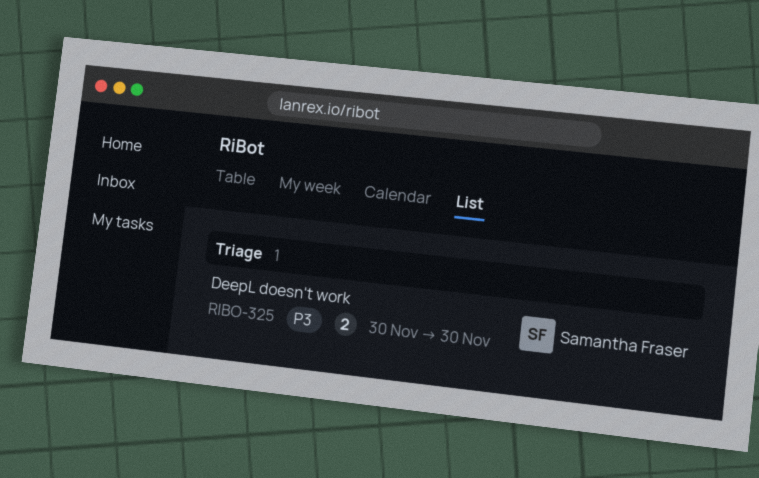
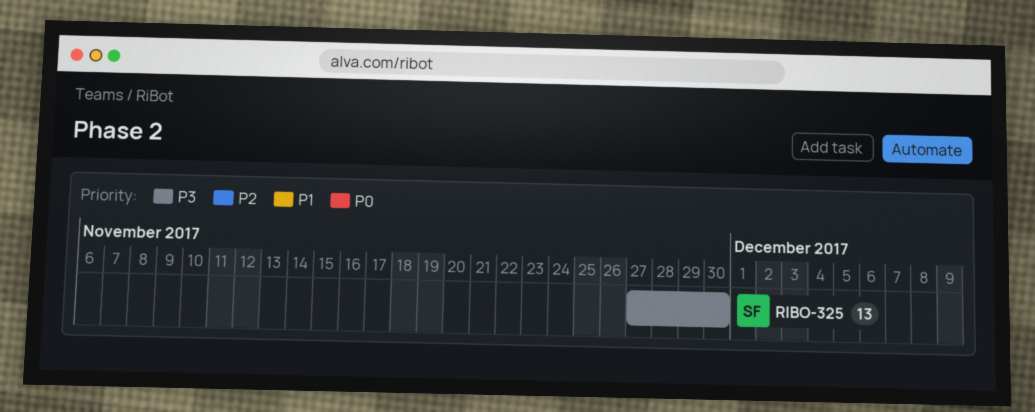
RIBO-325, estimate: 2 -> 13
RIBO-325, start: Nov 30 -> Nov 27

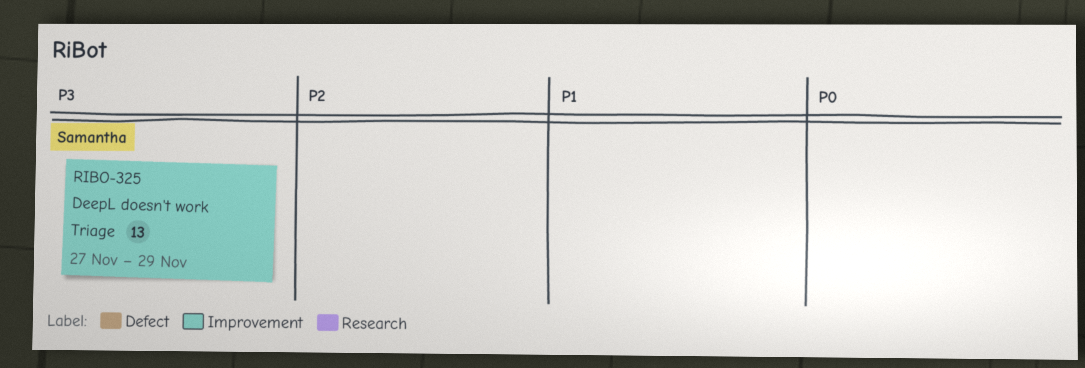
RIBO-325, due: Nov 30 -> Nov 29

